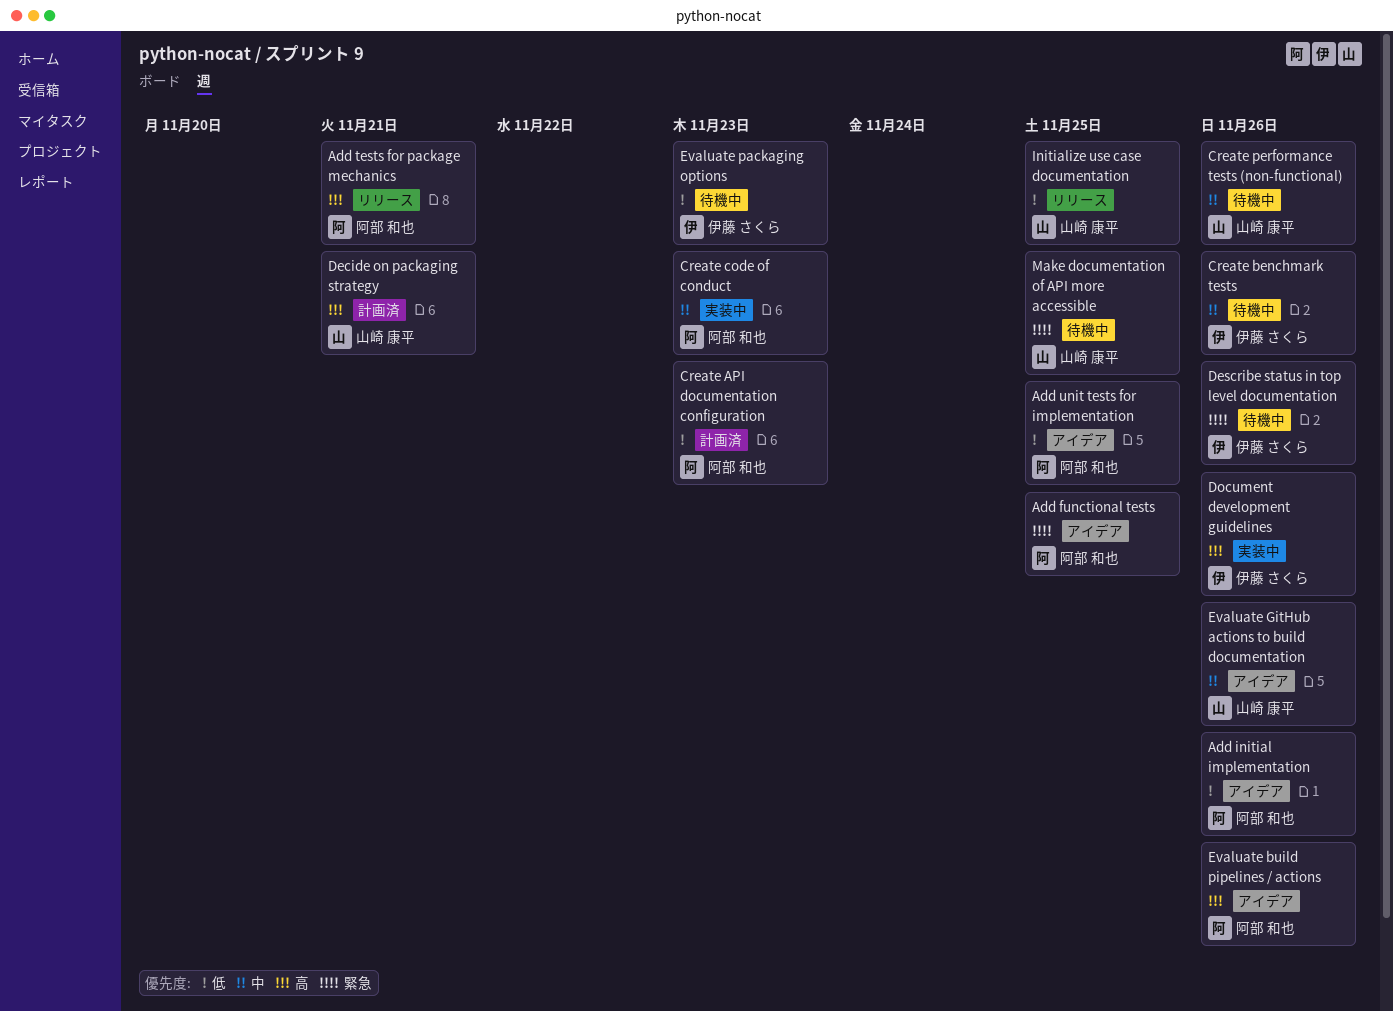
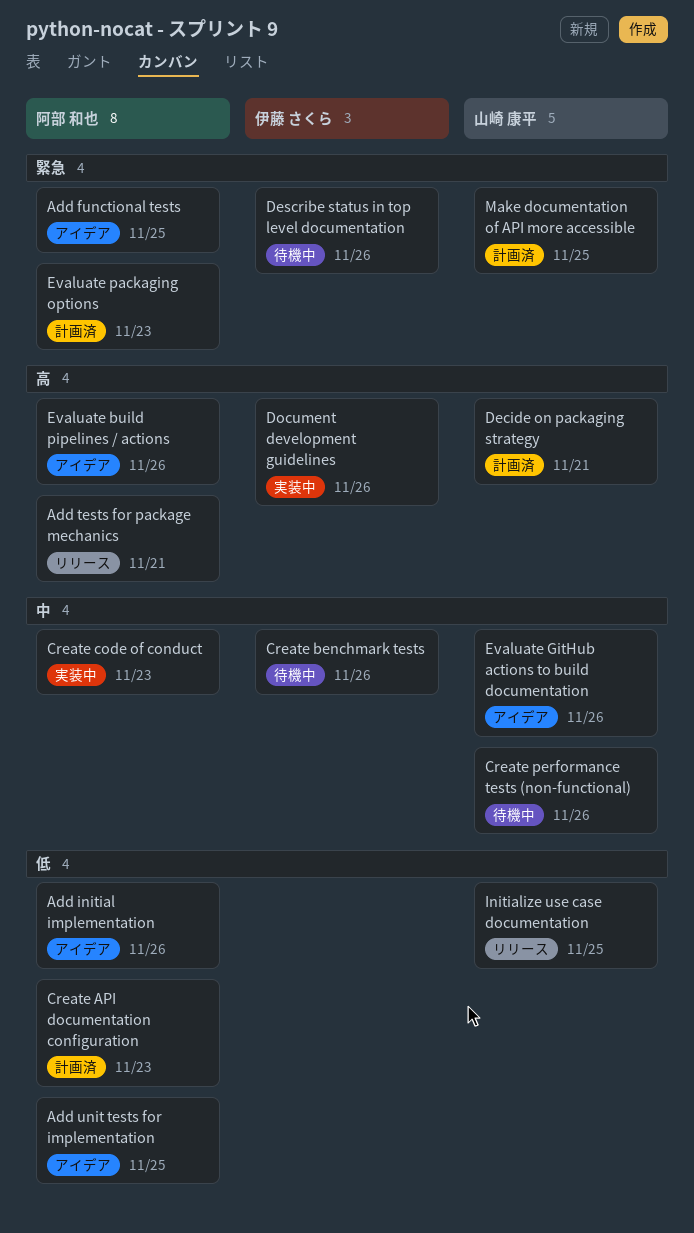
Evaluate packaging options, status: 待機中 -> 計画済
Evaluate packaging options, owner: 伊藤 さくら -> 阿部 和也
Evaluate packaging options, priority: 低 -> 緊急
Make documentation of API more accessible, status: 待機中 -> 計画済

